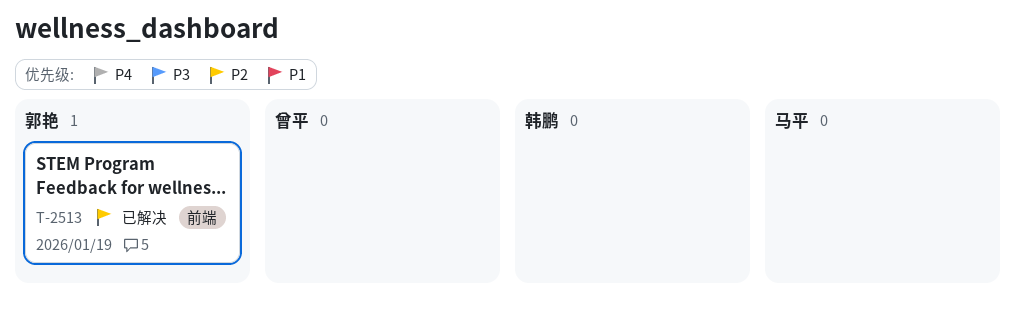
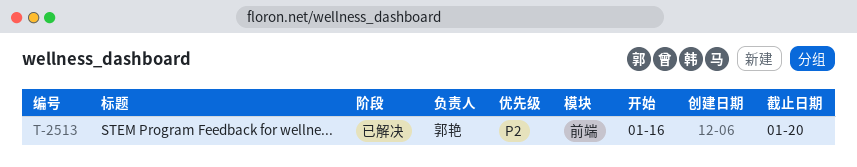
T-2513, due: Jan 19 -> Jan 20

